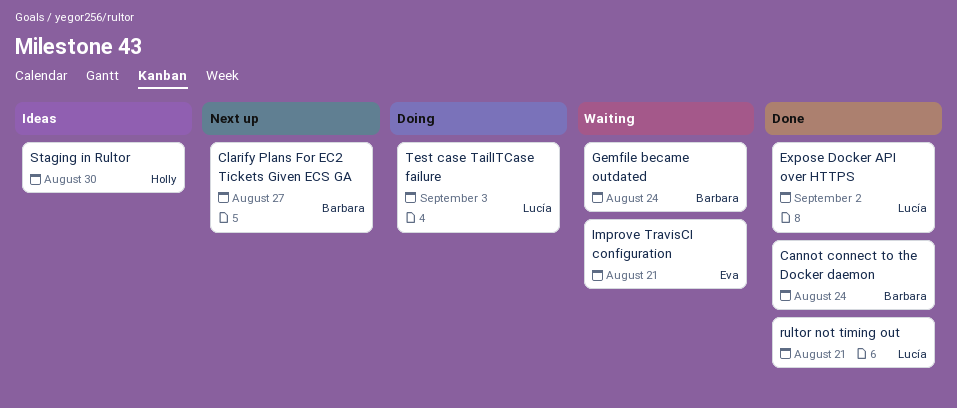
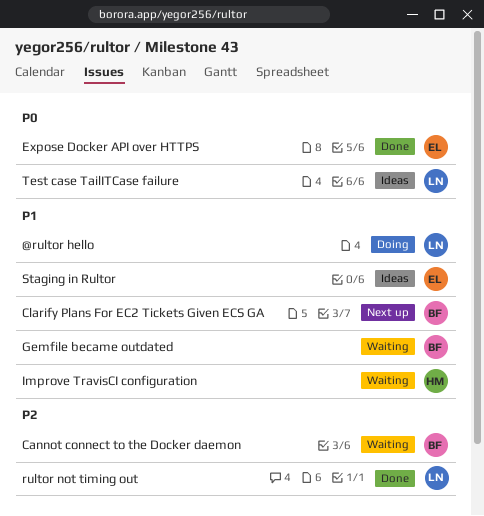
@rultor hello: none -> present
Cannot connect to the Docker daemon, status: Done -> Waiting
Expose Docker API over HTTPS, owner: Lucía -> Eva
Improve TravisCI configuration, owner: Eva -> Holly
Staging in Rultor, owner: Holly -> Eva
Test case TailITCase failure, status: Doing -> Ideas

